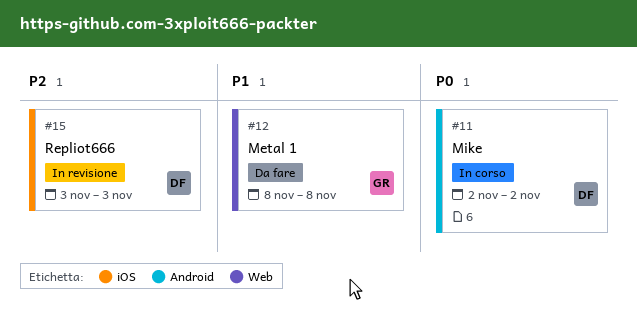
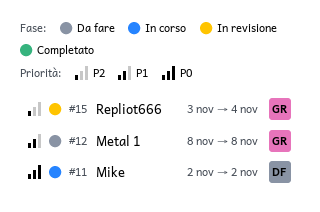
#15, owner: DF -> GR
#15, due: Nov 3 -> Nov 4

